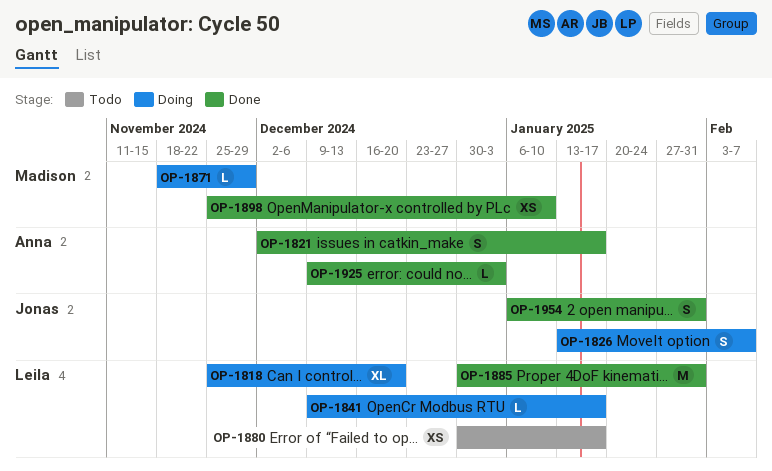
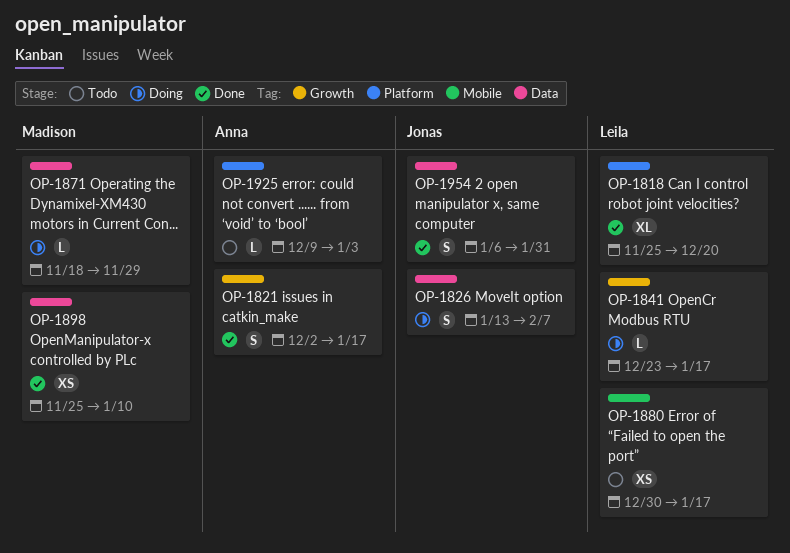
OP-1818, status: Doing -> Done
OP-1841, start: Dec 9 -> Dec 23
OP-1885: present -> none
OP-1925, status: Done -> Todo

